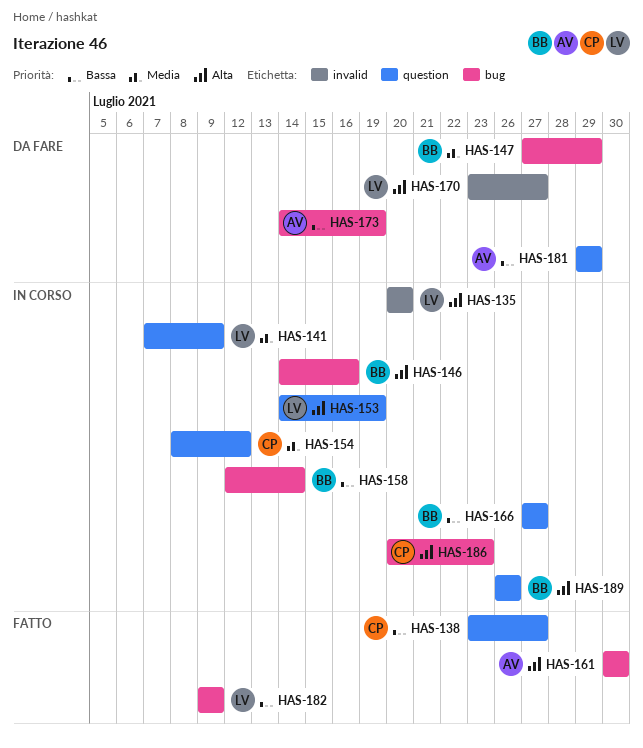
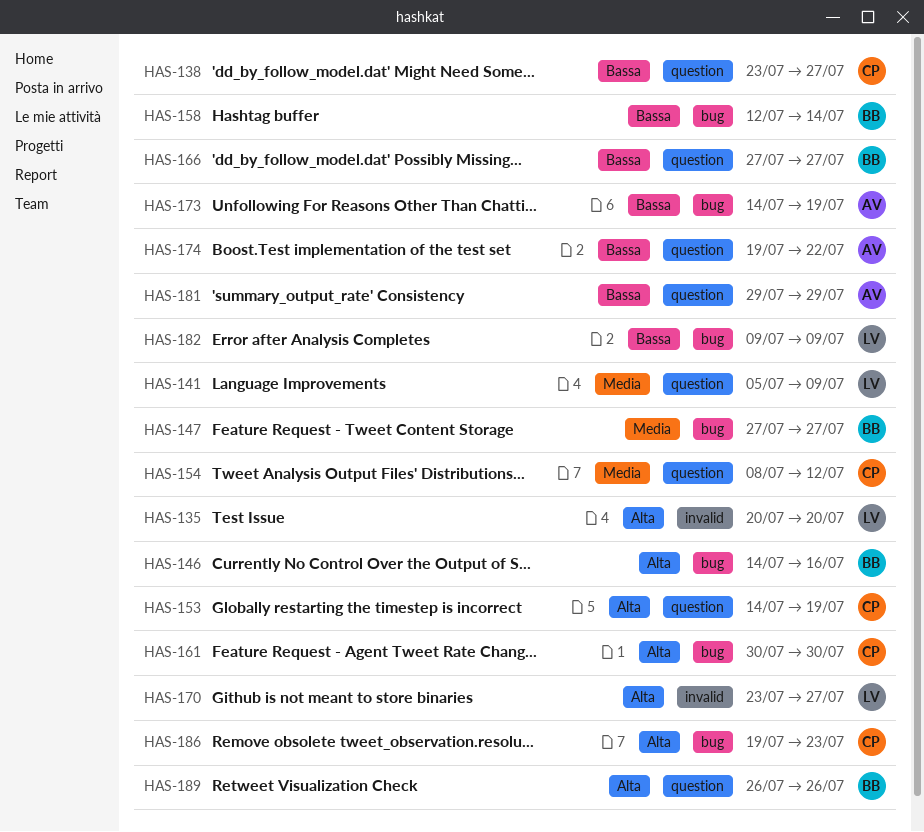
HAS-141, start: Jul 7 -> Jul 5
HAS-147, due: Jul 29 -> Jul 27
HAS-153, owner: LV -> CP
HAS-161, owner: AV -> CP
HAS-174: none -> present
HAS-186, start: Jul 20 -> Jul 19

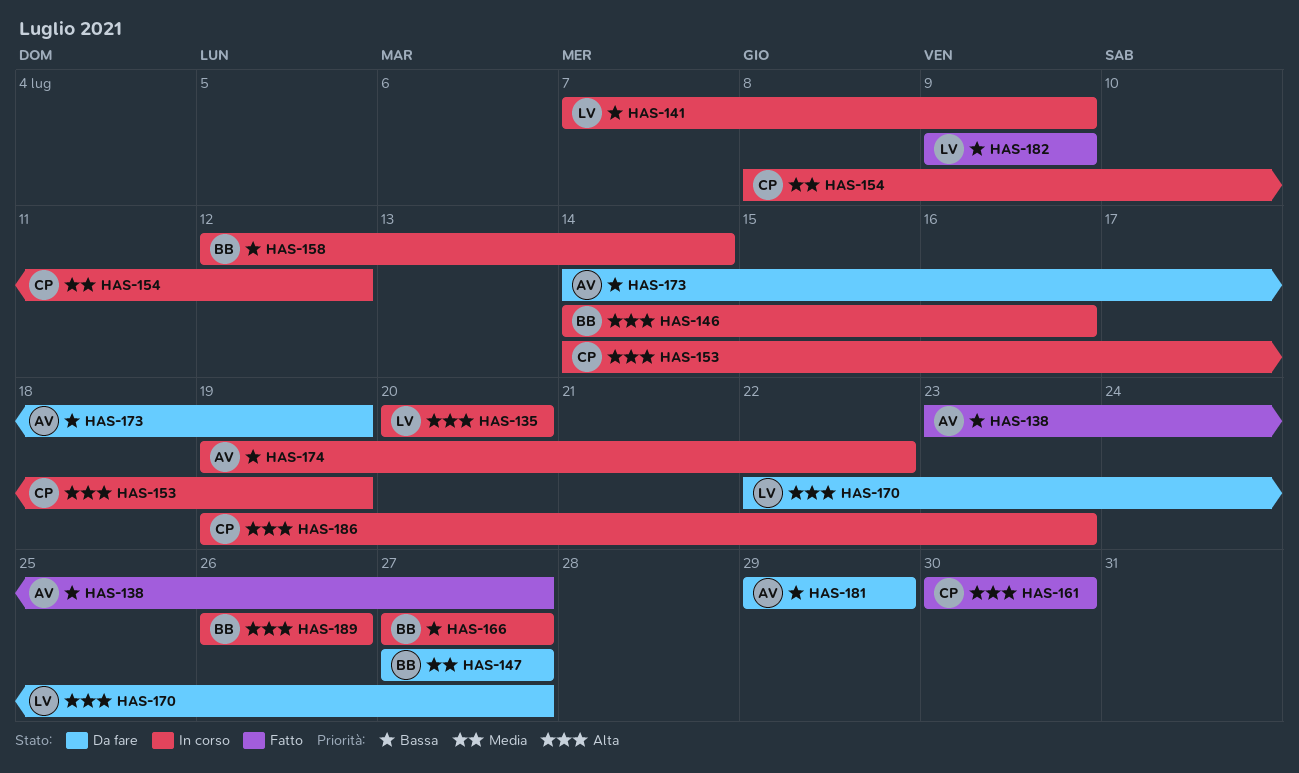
HAS-138, owner: CP -> AV
HAS-141, priority: Media -> Bassa
HAS-141, start: Jul 5 -> Jul 7
HAS-170, start: Jul 23 -> Jul 22

